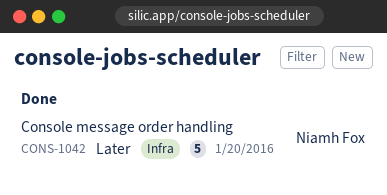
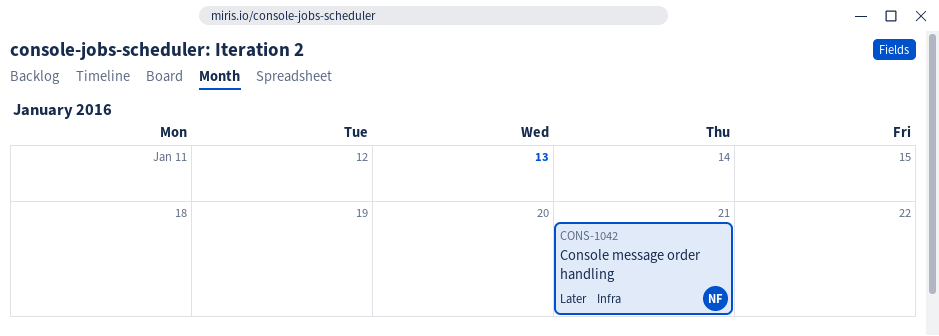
CONS-1042, due: Jan 20 -> Jan 21

